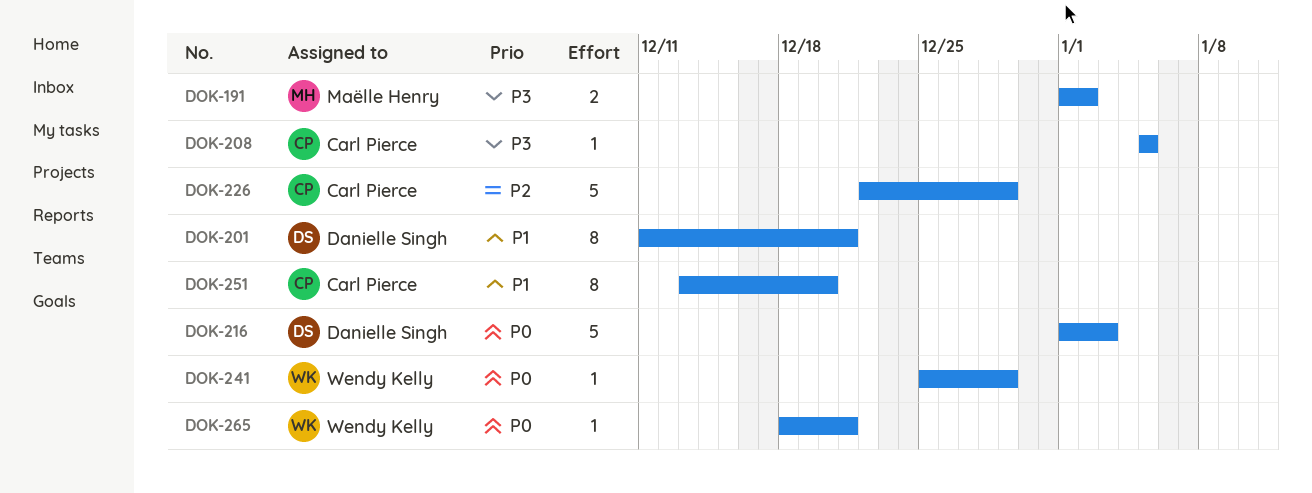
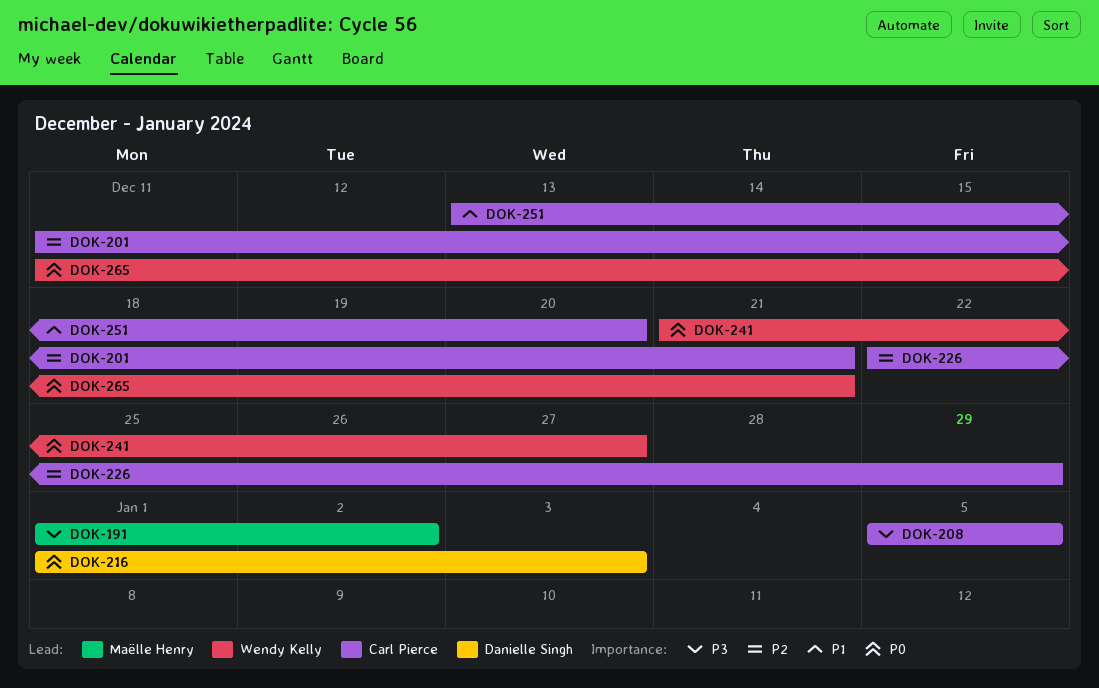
DOK-201, owner: Danielle Singh -> Carl Pierce
DOK-201, priority: P1 -> P2
DOK-241, start: Dec 25 -> Dec 21
DOK-241, due: Dec 29 -> Dec 27
DOK-265, start: Dec 18 -> Dec 11

